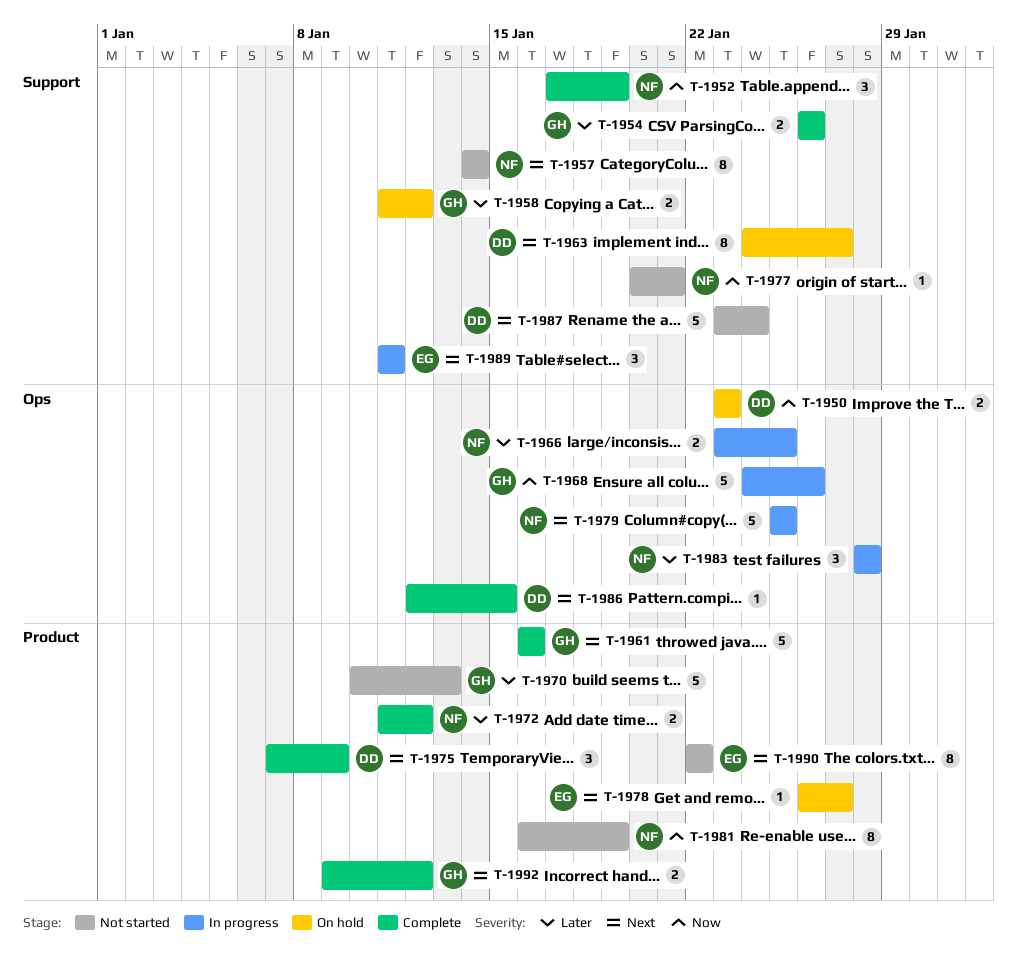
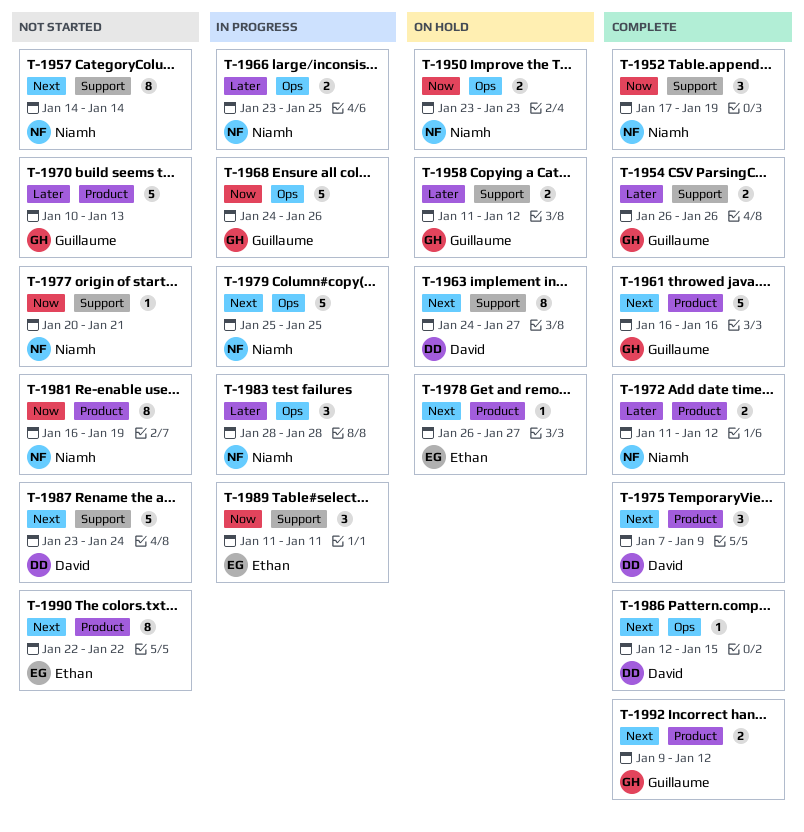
T-1950, owner: David -> Niamh
T-1989, priority: Next -> Now

